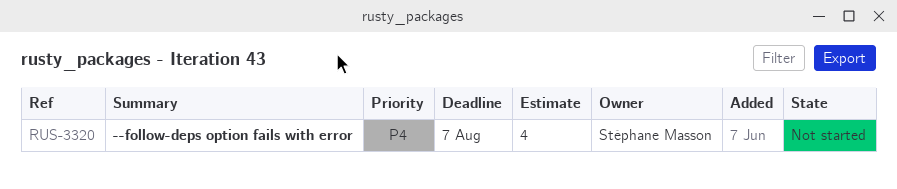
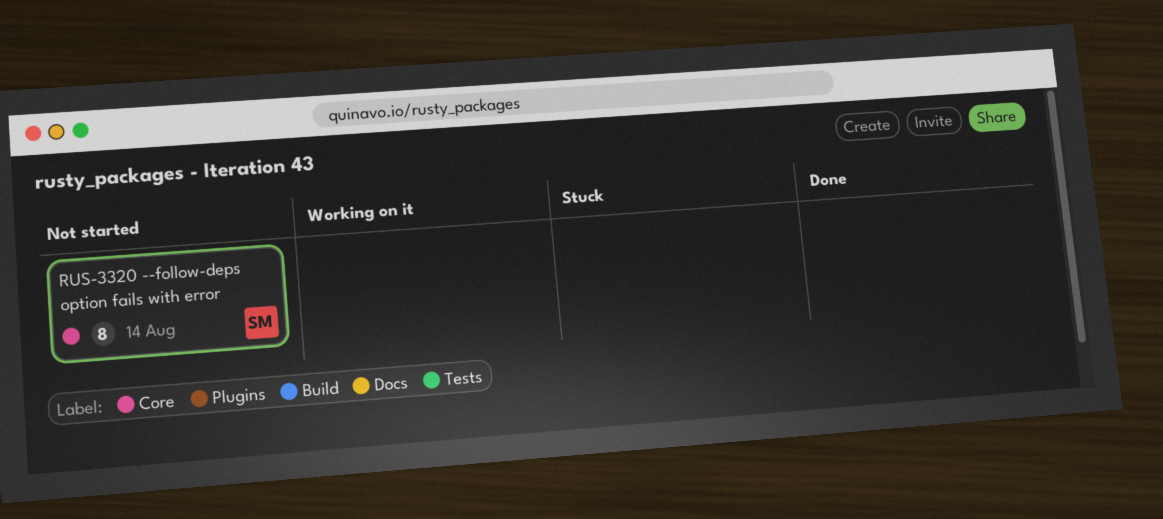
RUS-3320, estimate: 4 -> 8
RUS-3320, due: Aug 7 -> Aug 14

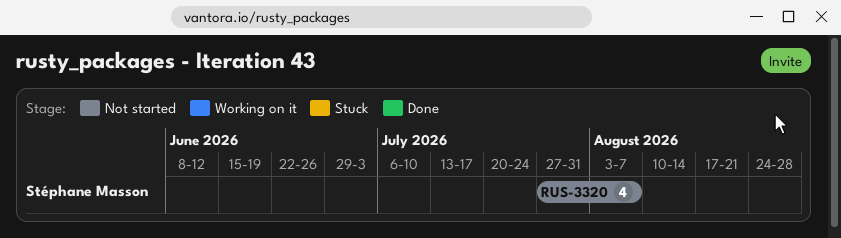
RUS-3320, estimate: 8 -> 4
RUS-3320, due: Aug 14 -> Aug 7

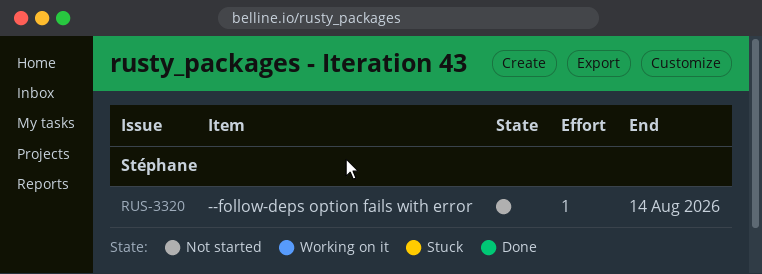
RUS-3320, estimate: 4 -> 1
RUS-3320, due: Aug 7 -> Aug 14

